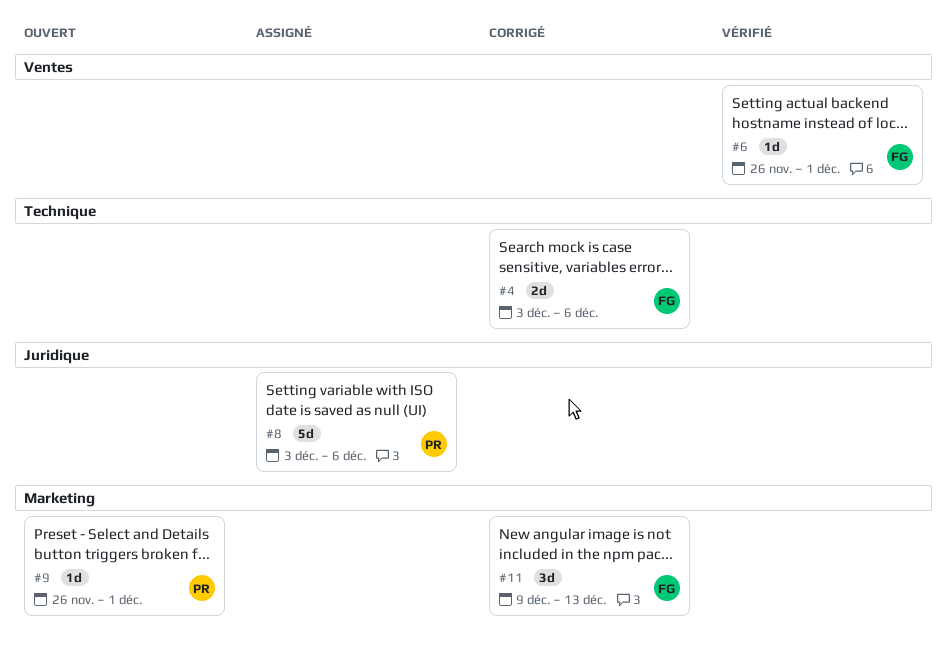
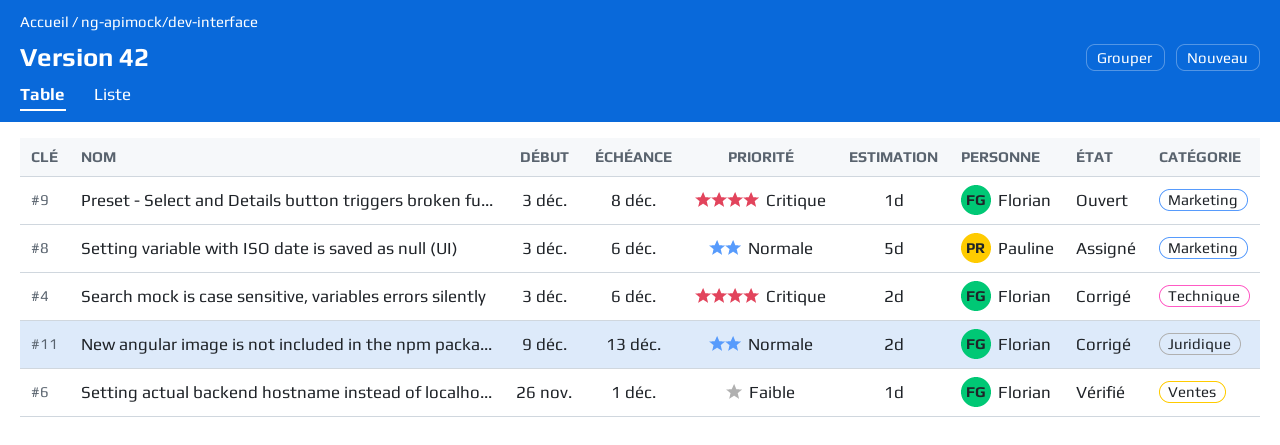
#8, label: Juridique -> Marketing
#9, owner: Pauline -> Florian
#9, start: Nov 26 -> Dec 3
#9, due: Dec 1 -> Dec 8
#11, label: Marketing -> Juridique
#11, estimate: 3d -> 2d

